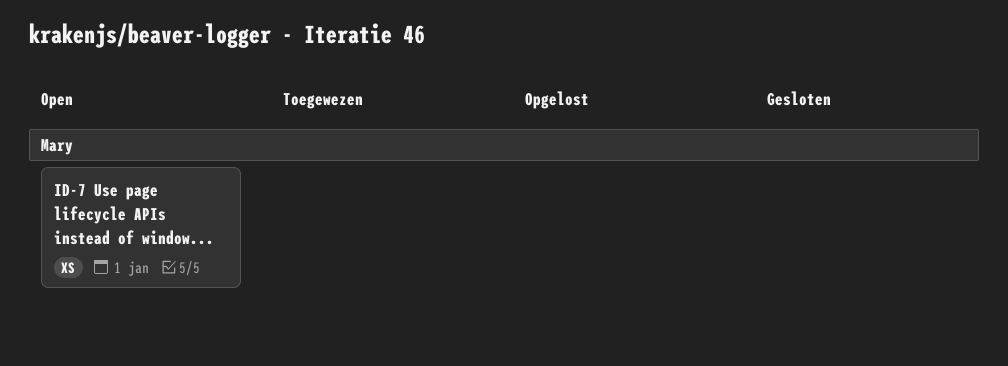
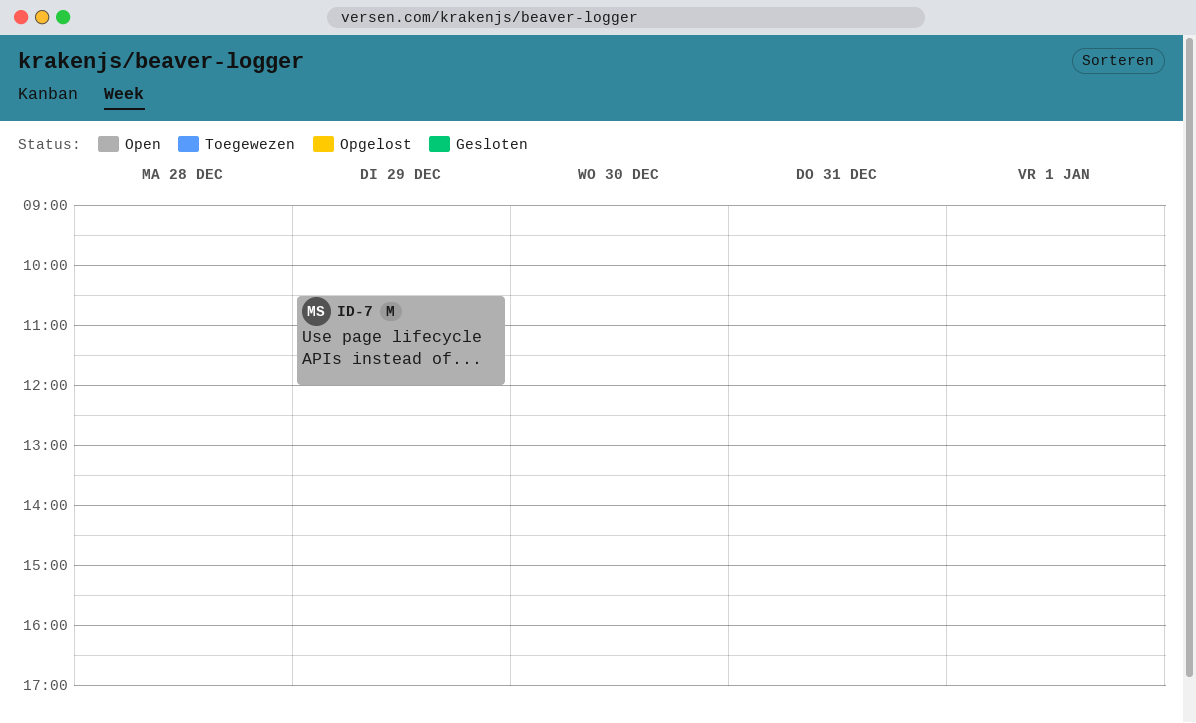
ID-7, estimate: XS -> M
ID-7, day: Jan 1 -> Dec 29

